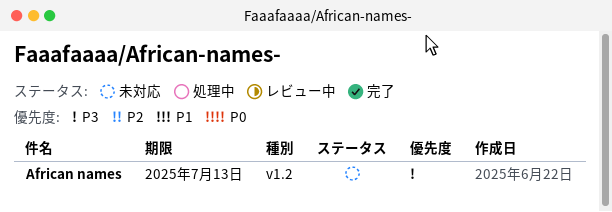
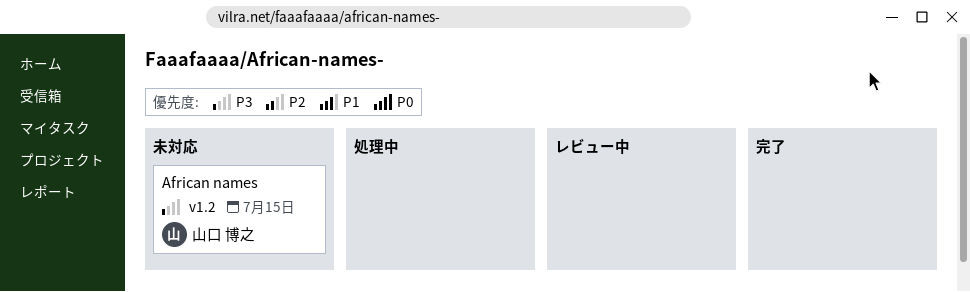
African names, due: Jul 13 -> Jul 15

